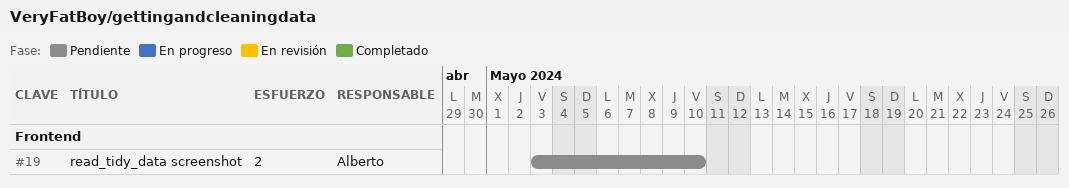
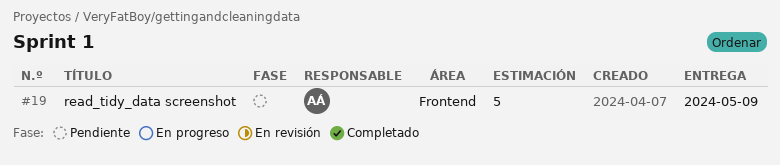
#19, estimate: 2 -> 5
#19, due: May 10 -> May 9

